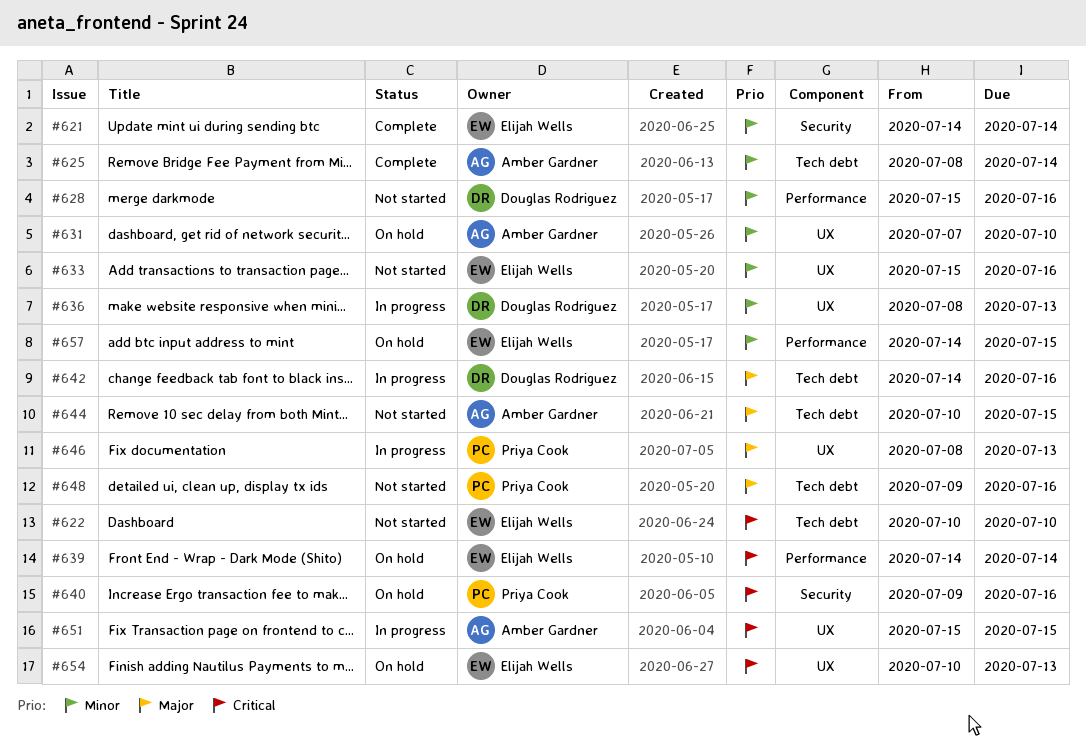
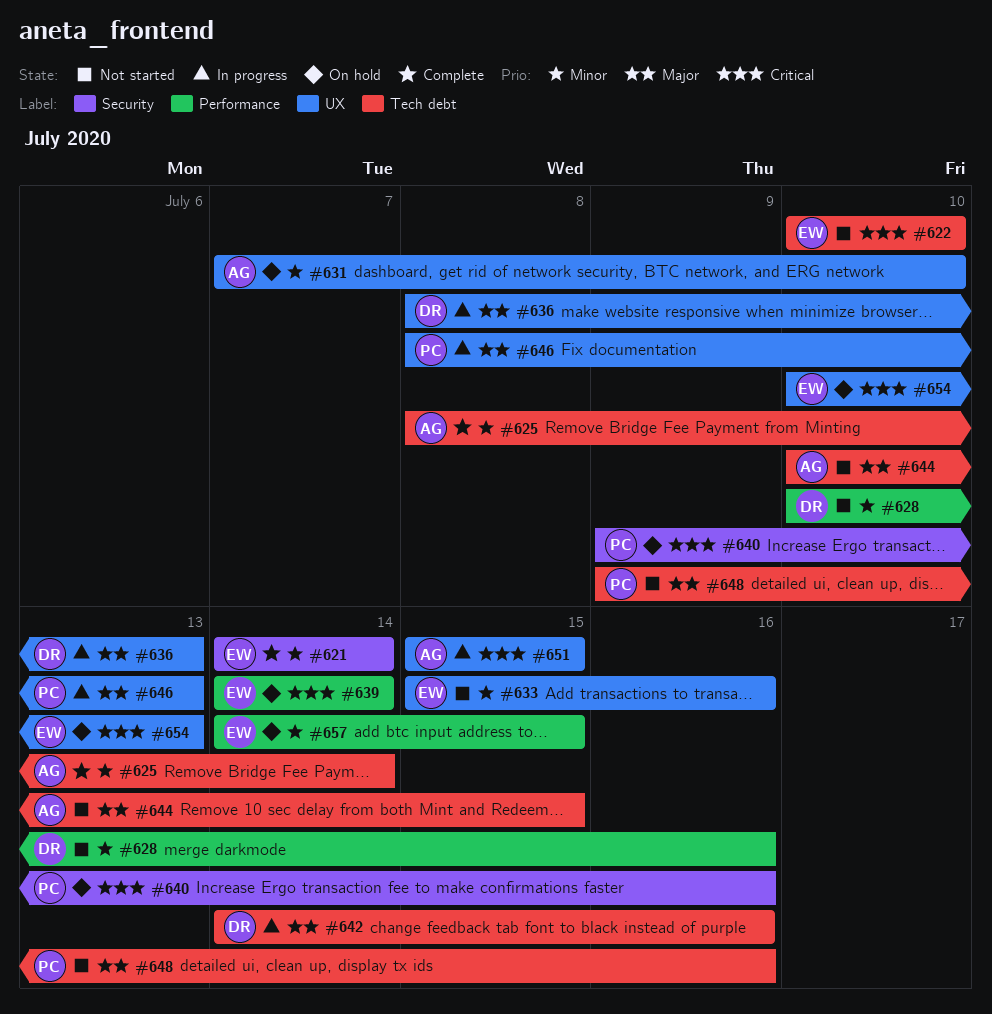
#628, start: Jul 15 -> Jul 10
#636, priority: Minor -> Major

